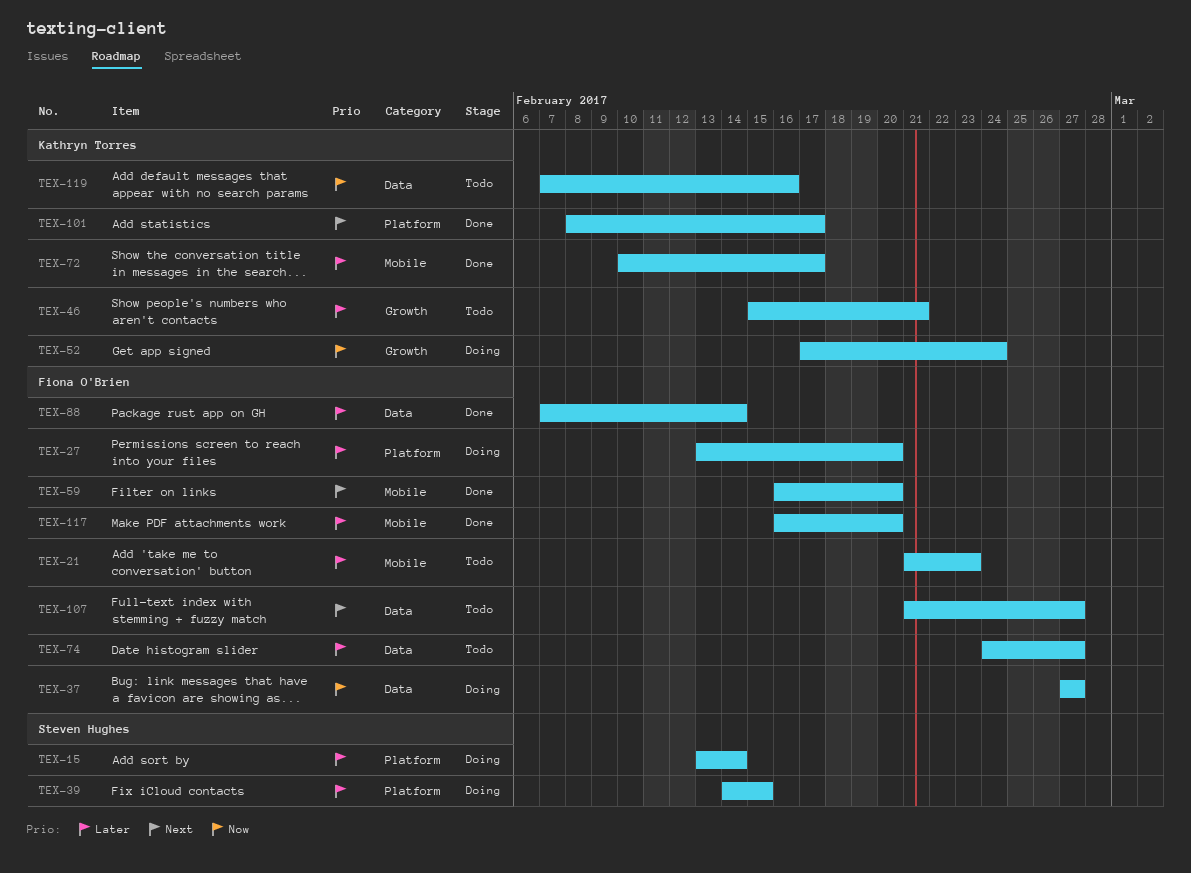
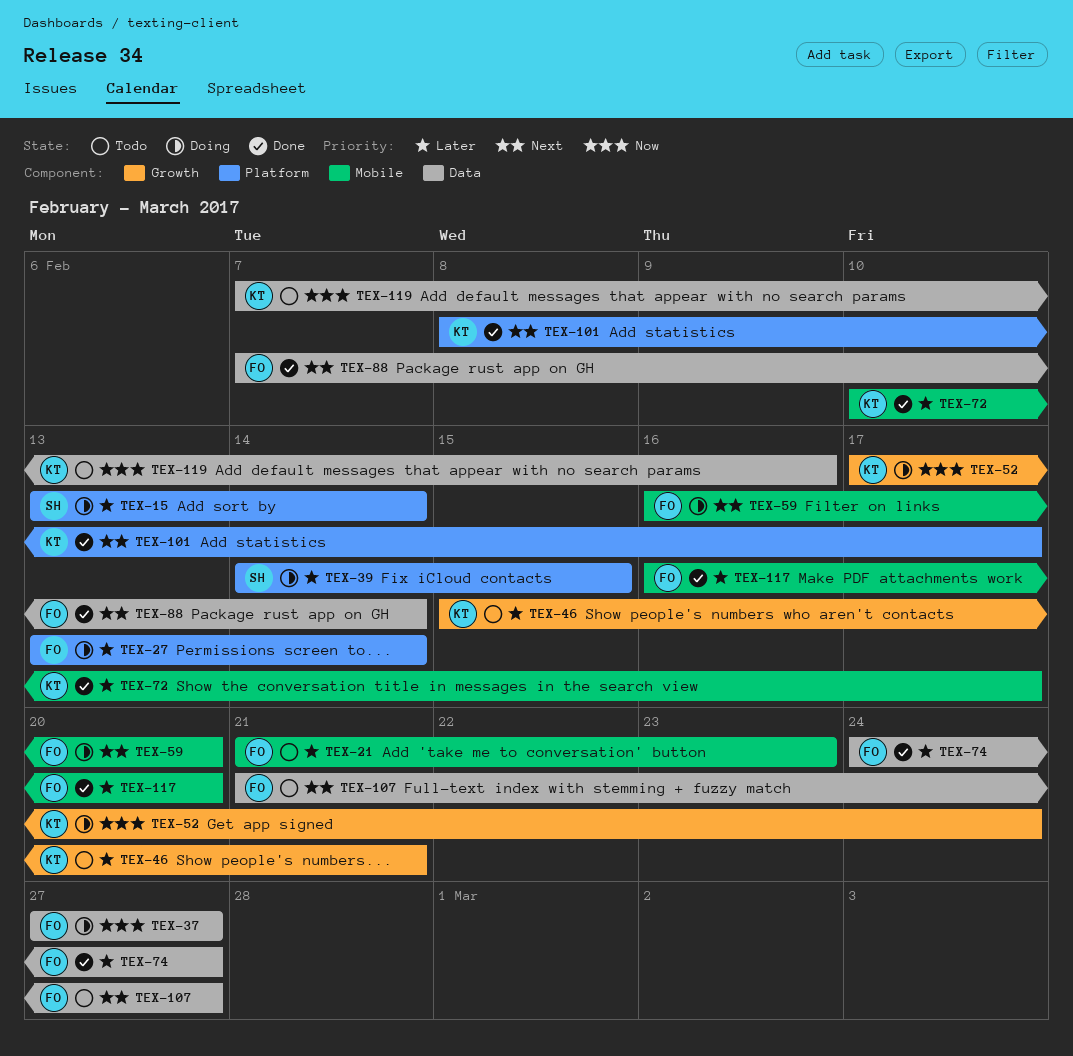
TEX-27, due: Feb 20 -> Feb 14
TEX-59, status: Done -> Doing
TEX-74, status: Todo -> Done
TEX-88, priority: Later -> Next

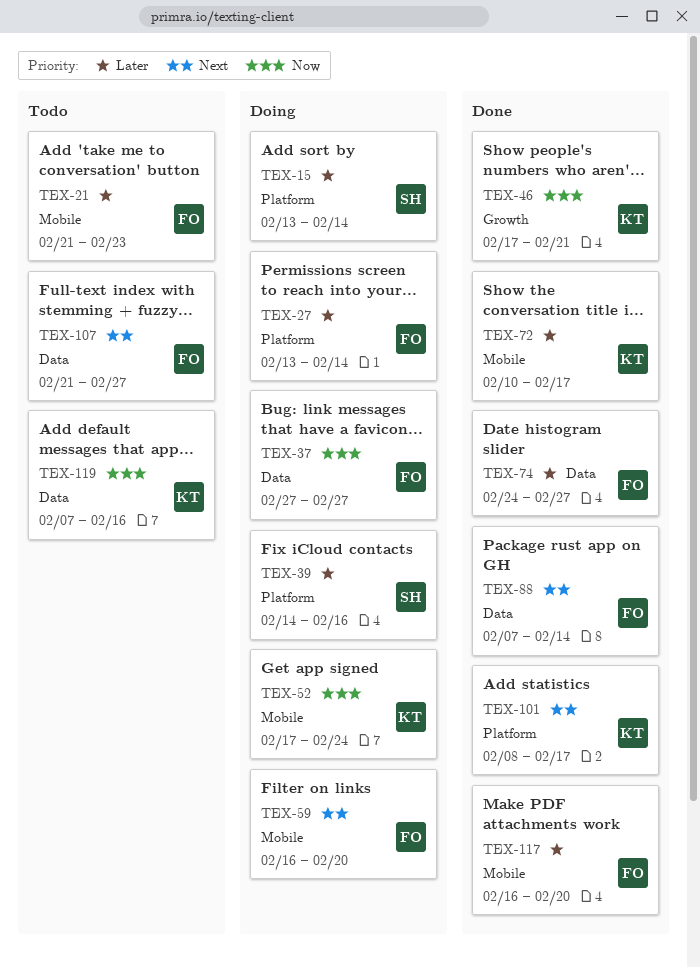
TEX-39, due: Feb 15 -> Feb 16
TEX-46, status: Todo -> Done
TEX-46, priority: Later -> Now
TEX-46, start: Feb 15 -> Feb 17
TEX-52, label: Growth -> Mobile

